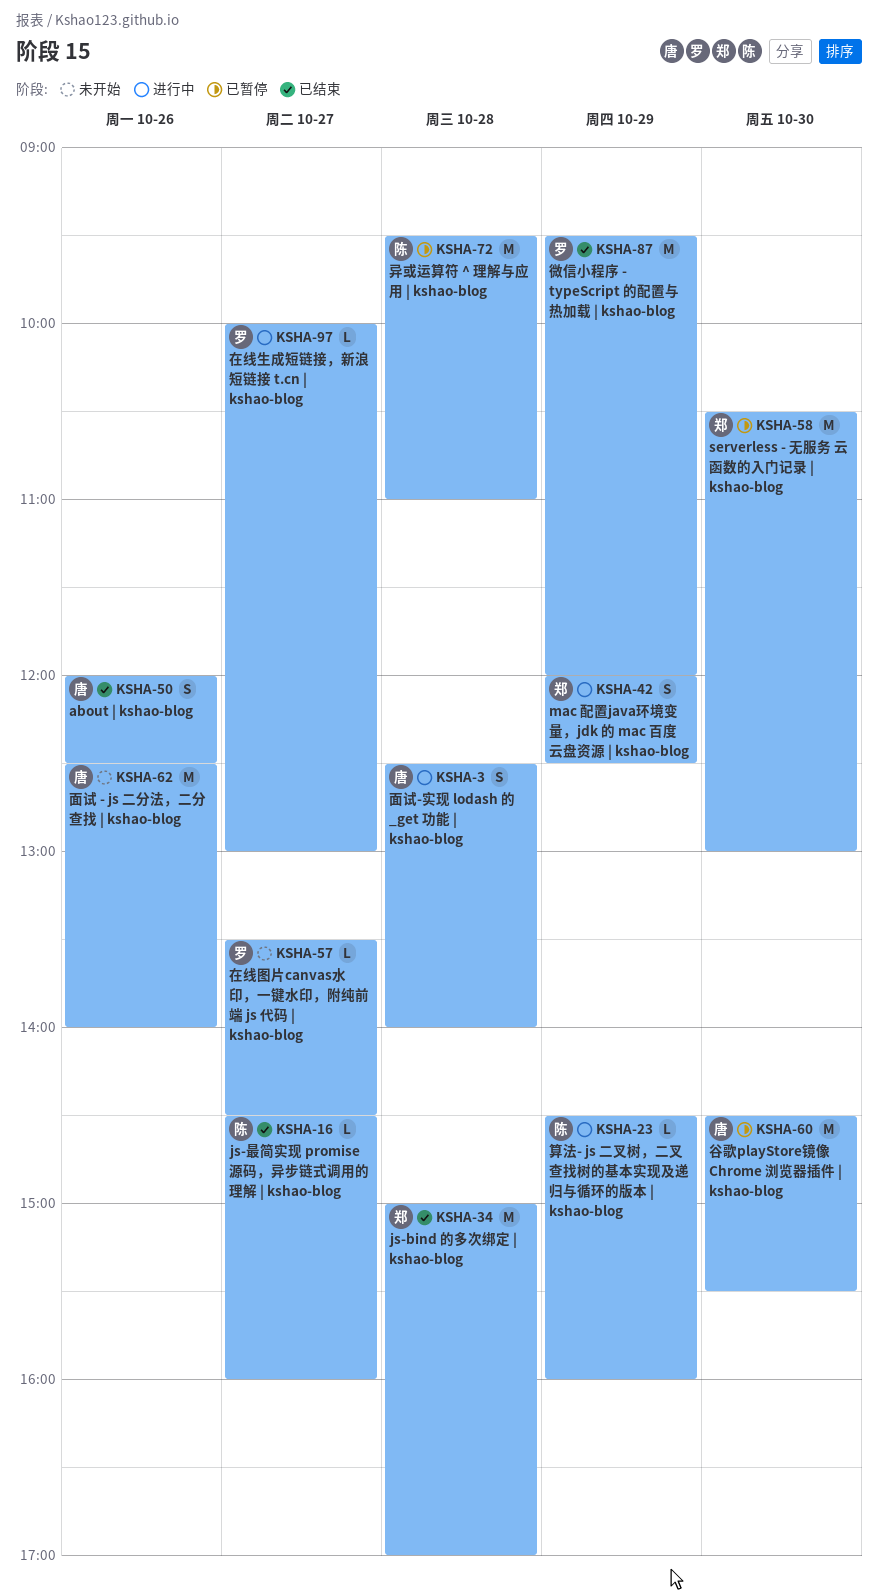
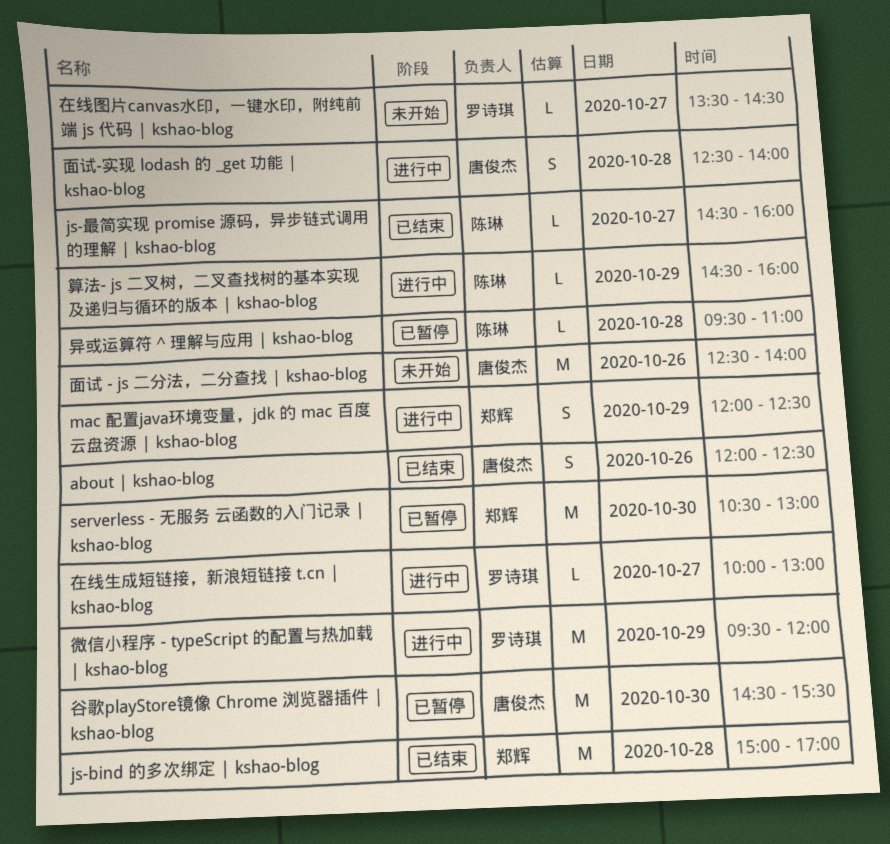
异或运算符 ^ 理解与应用 | kshao-blog, estimate: M -> L
微信小程序 - typeScript 的配置与热加载 | kshao-blog, status: 已结束 -> 进行中

